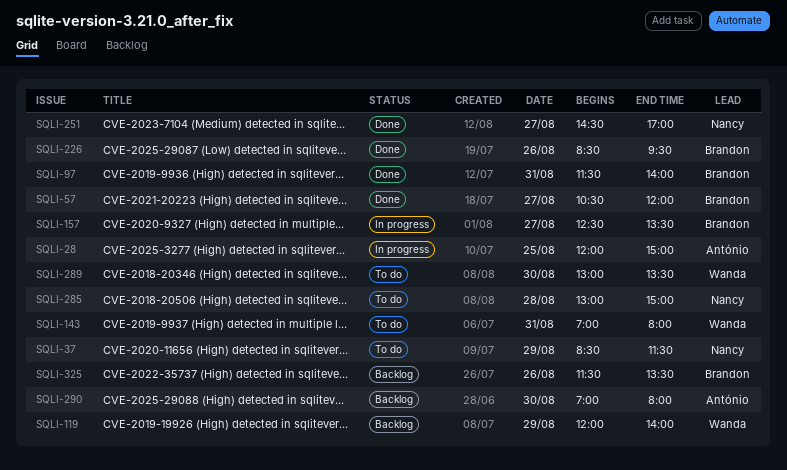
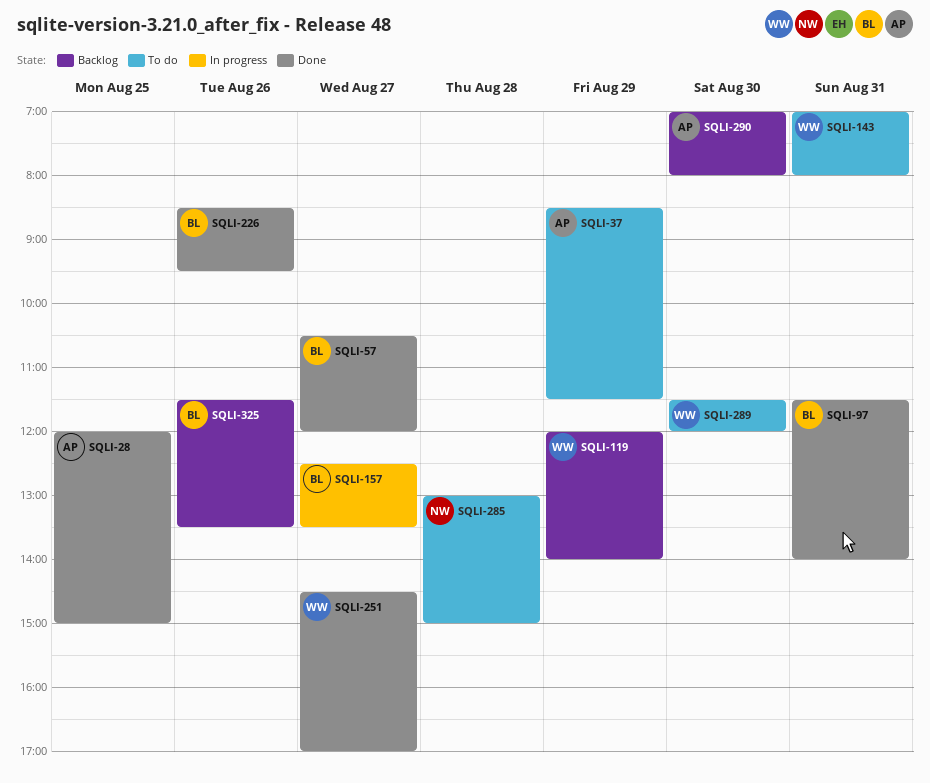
SQLI-28, status: In progress -> Done
SQLI-37, owner: Nancy -> António
SQLI-251, owner: Nancy -> Wanda
SQLI-289, begins: 13:00 -> 11:30
SQLI-289, ends: 13:30 -> 12:00

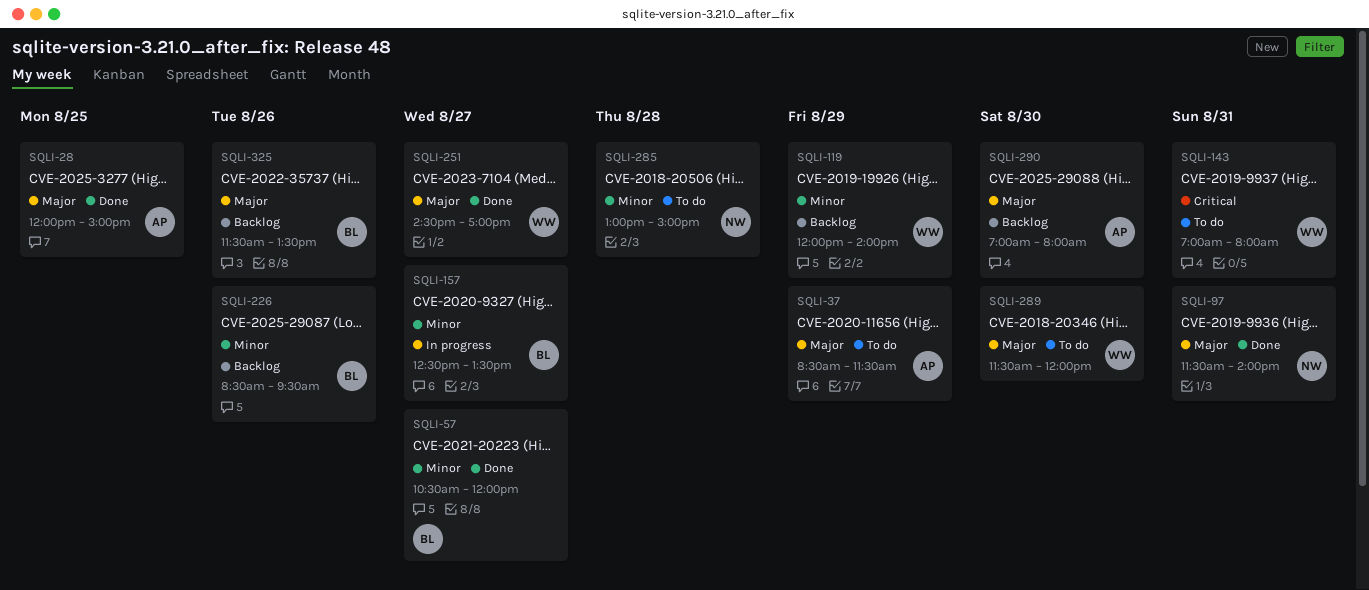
SQLI-97, owner: BL -> NW
SQLI-226, status: Done -> Backlog

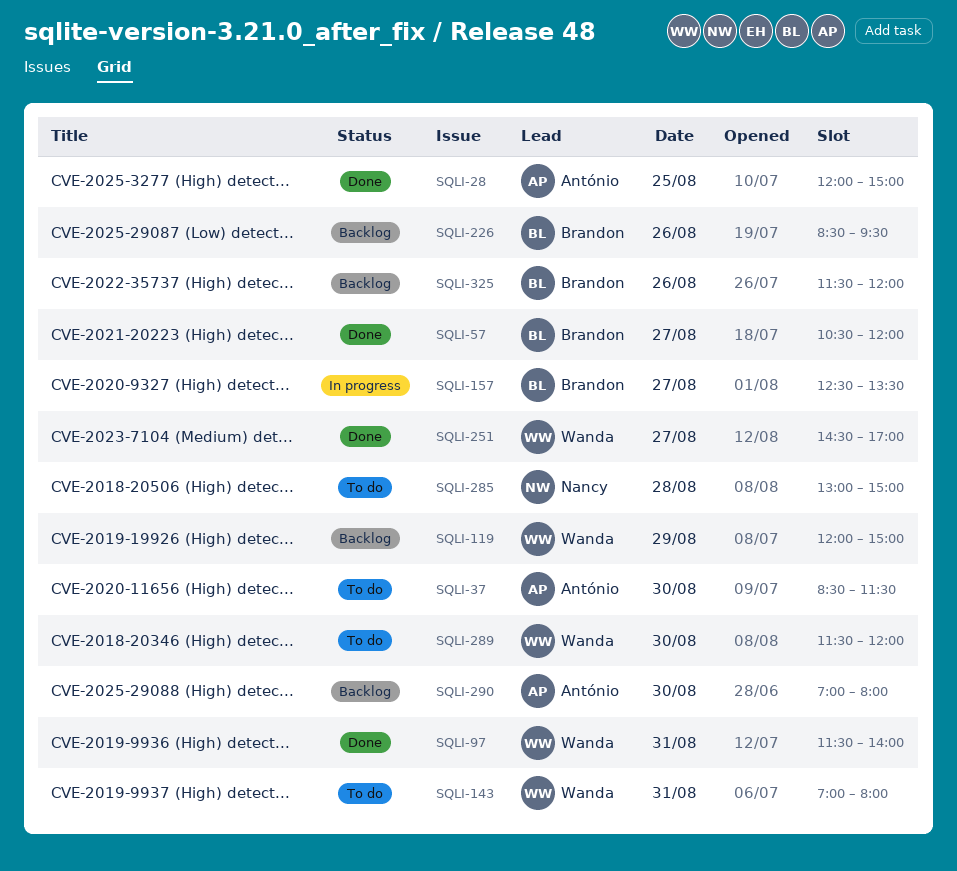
SQLI-37, day: Aug 29 -> Aug 30
SQLI-97, owner: Nancy -> Wanda
SQLI-119, ends: 14:00 -> 15:00
SQLI-325, ends: 13:30 -> 12:00

